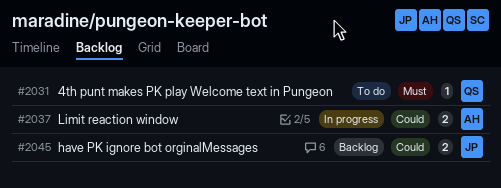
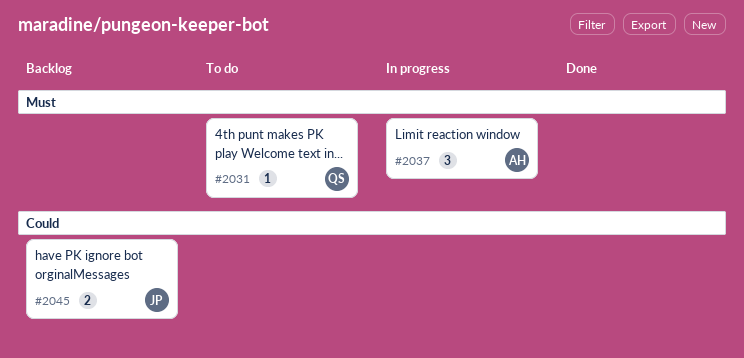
#2037, priority: Could -> Must
#2037, estimate: 2 -> 3

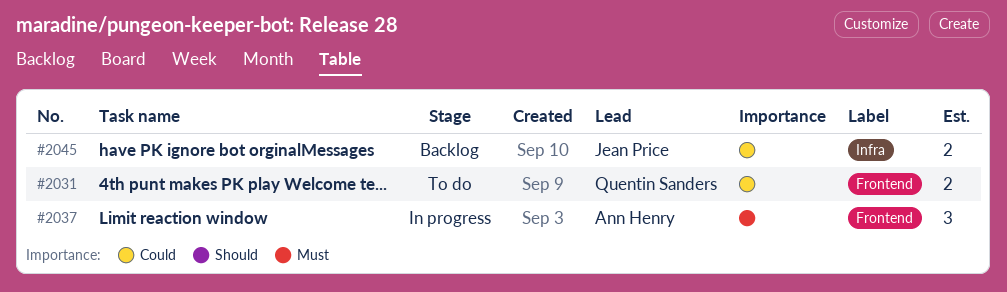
#2031, priority: Must -> Could
#2031, estimate: 1 -> 2

